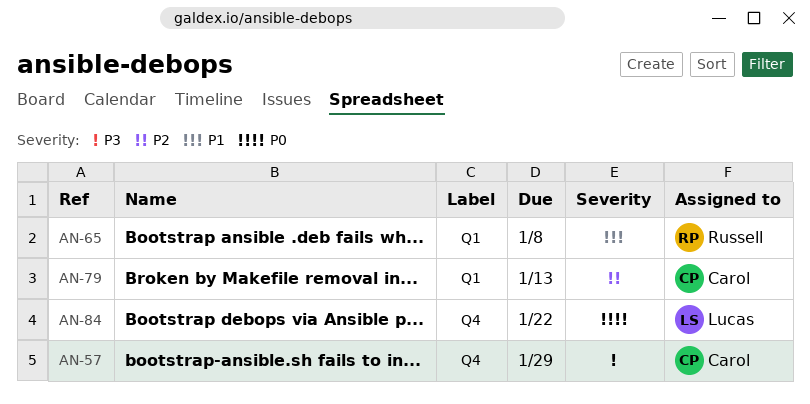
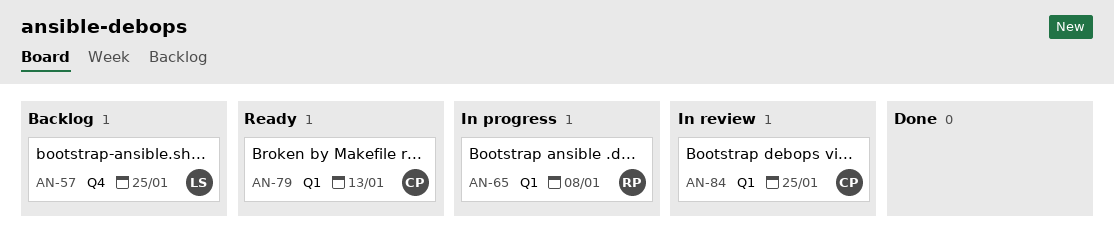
AN-57, owner: Carol -> Lucas
AN-57, due: Jan 29 -> Jan 25
AN-84, owner: Lucas -> Carol
AN-84, label: Q4 -> Q1
AN-84, due: Jan 22 -> Jan 25

